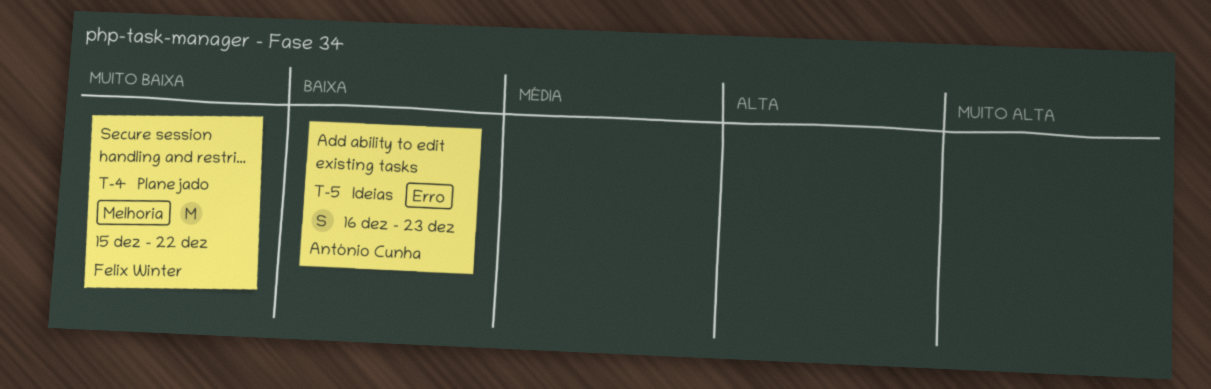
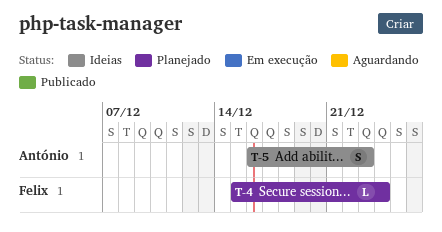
T-4, estimate: M -> L
T-4, due: Dec 22 -> Dec 24

